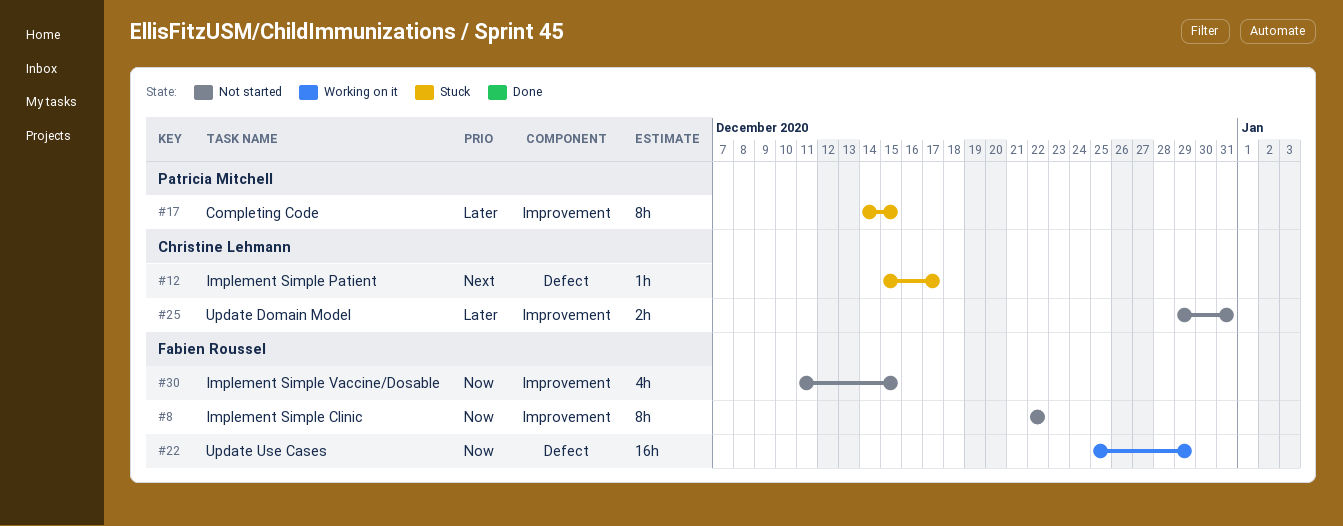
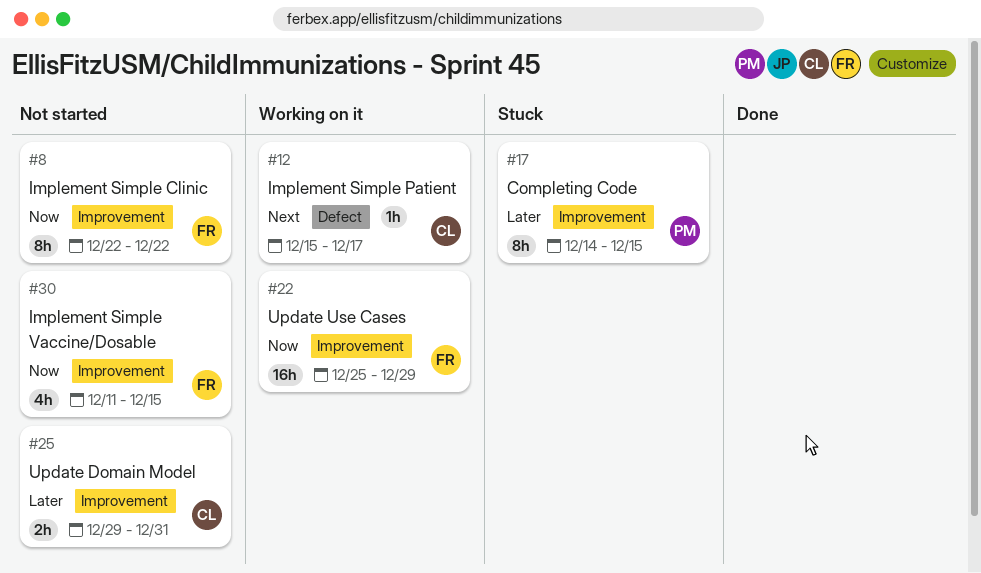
#12, status: Stuck -> Working on it
#22, label: Defect -> Improvement

